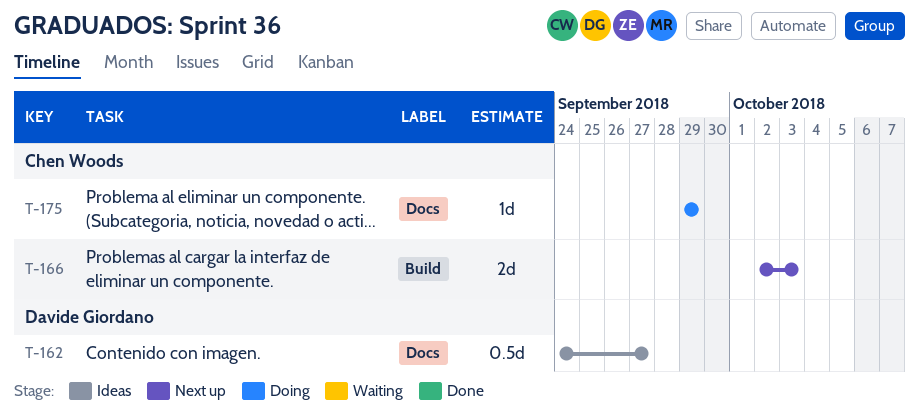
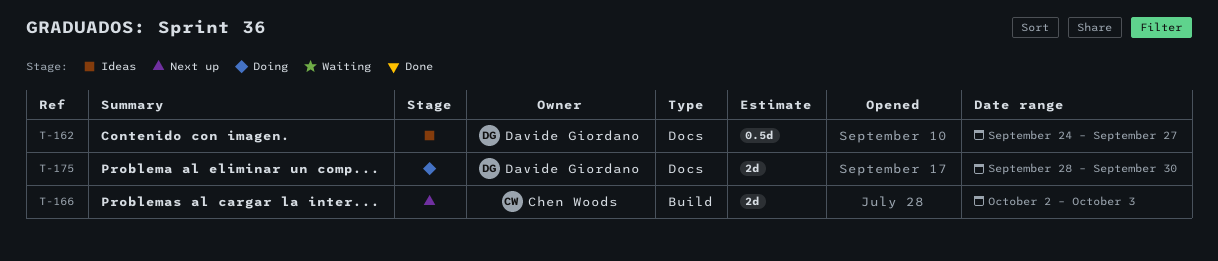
T-175, owner: Chen Woods -> Davide Giordano
T-175, estimate: 1d -> 2d
T-175, start: Sep 29 -> Sep 28
T-175, due: Sep 29 -> Sep 30

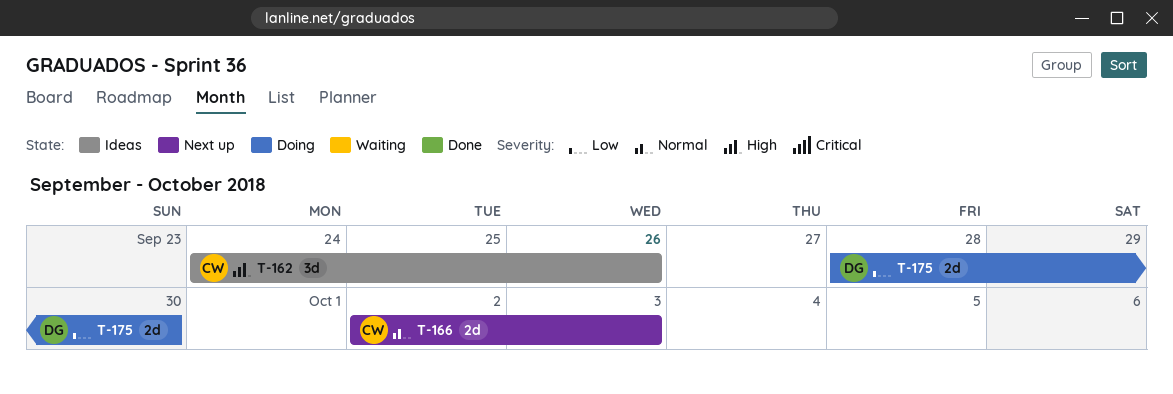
T-162, owner: Davide Giordano -> Chen Woods
T-162, estimate: 0.5d -> 3d
T-162, due: Sep 27 -> Sep 26

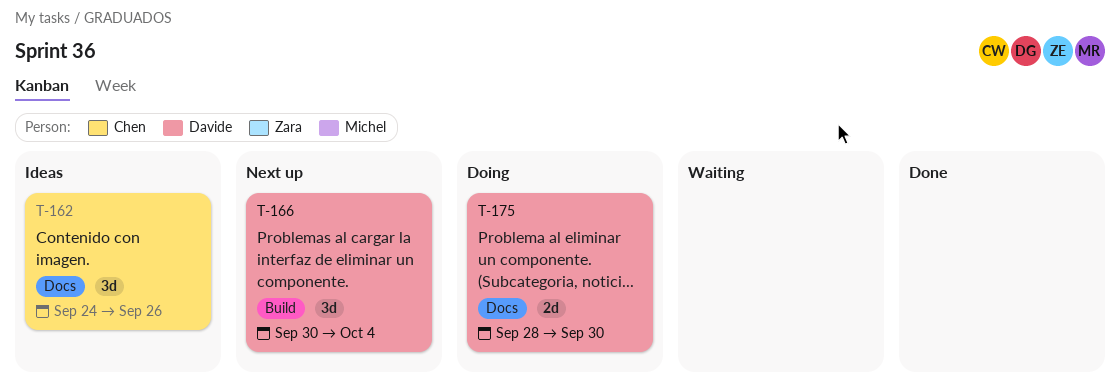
T-166, owner: Chen -> Davide
T-166, estimate: 2d -> 3d
T-166, start: Oct 2 -> Sep 30
T-166, due: Oct 3 -> Oct 4

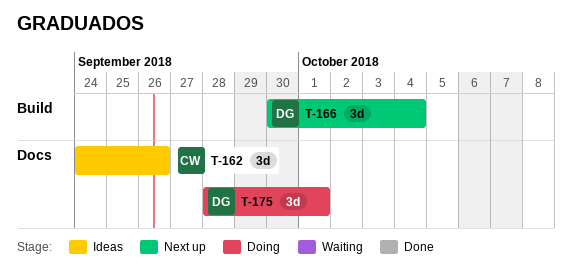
T-175, estimate: 2d -> 3d
T-175, due: Sep 30 -> Oct 1

